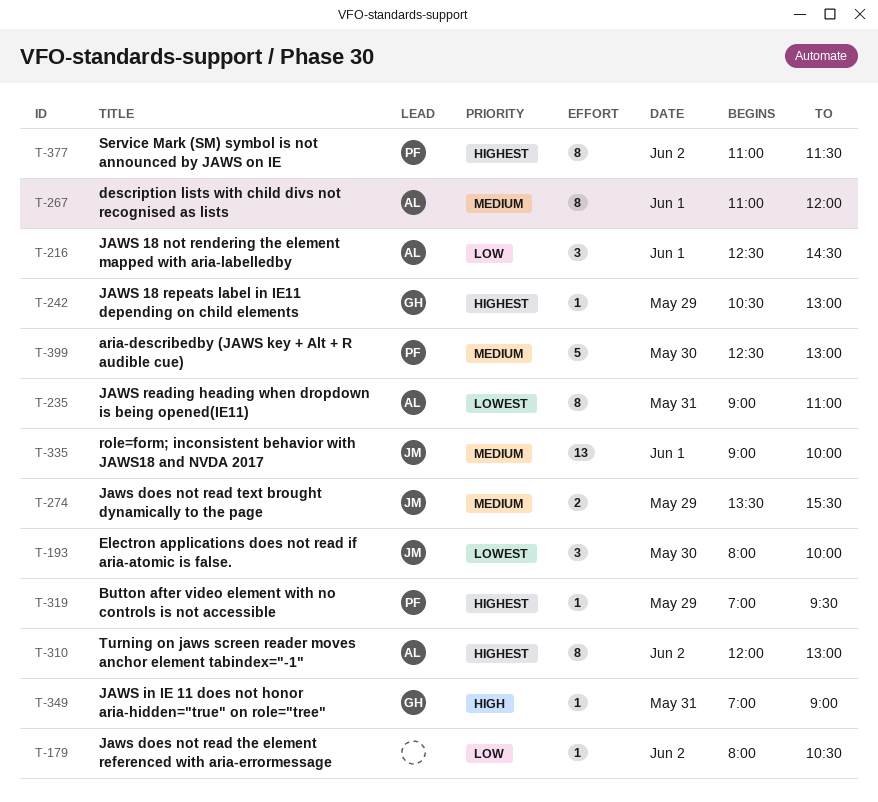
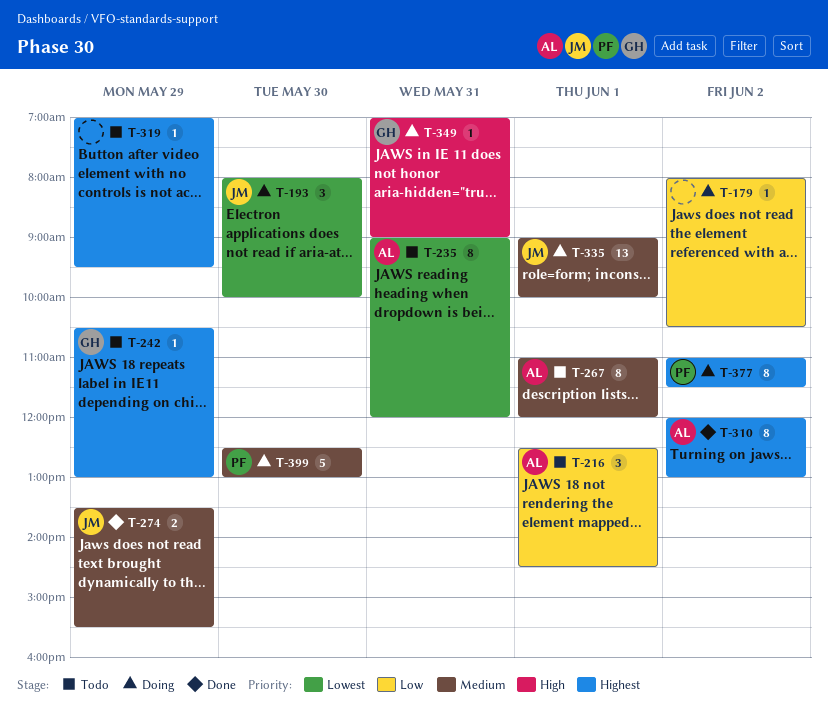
T-235, ends: 11:00 -> 12:00
T-319, owner: PF -> none

